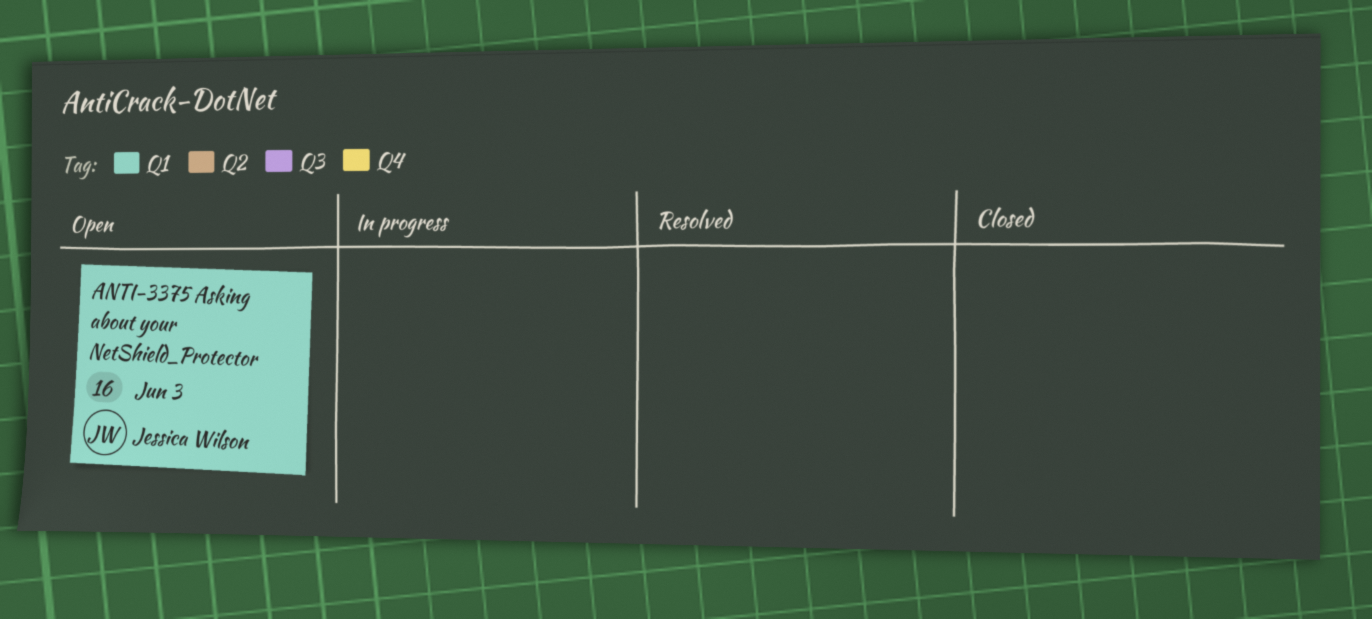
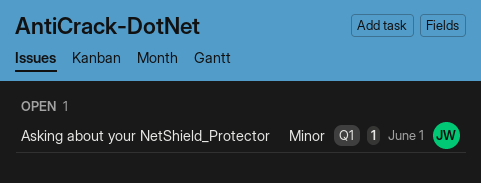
Asking about your NetShield_Protector, estimate: 16 -> 1
Asking about your NetShield_Protector, due: Jun 3 -> Jun 1

